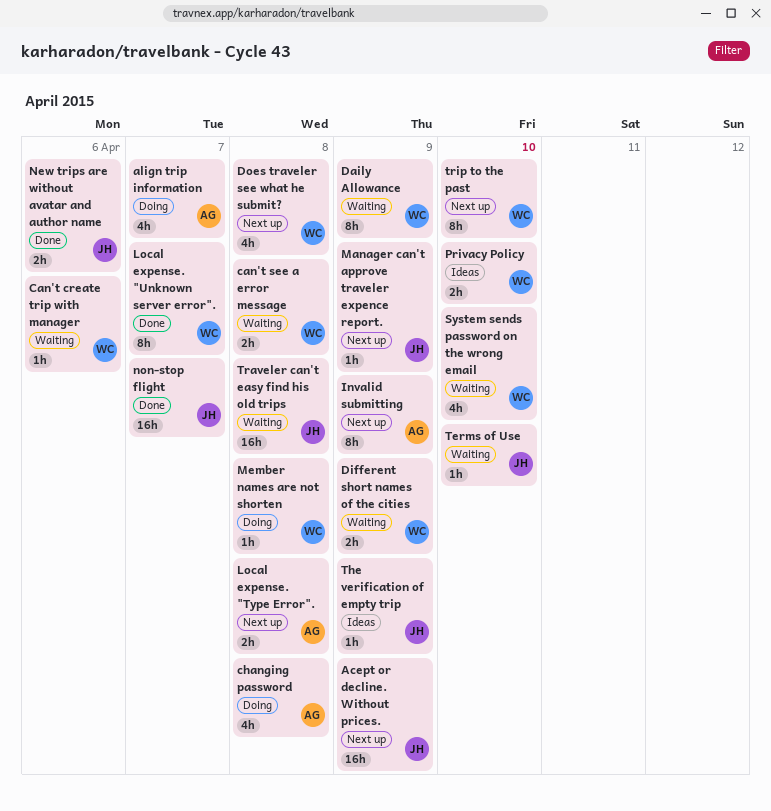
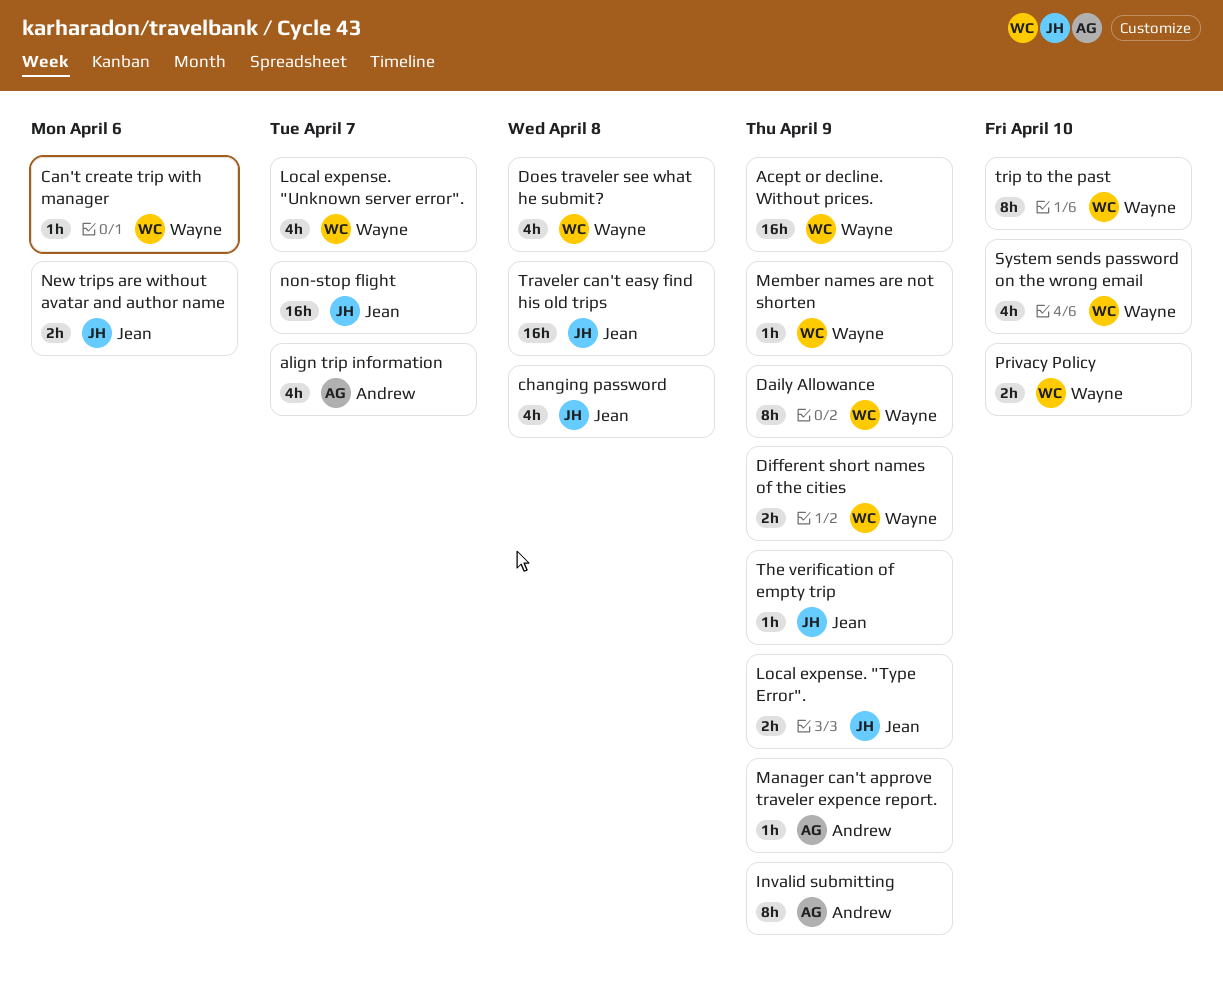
Acept or decline. Without prices., owner: Jean -> Wayne
can't see a error message: present -> none
changing password, owner: Andrew -> Jean
Local expense. "Type Error"., owner: Andrew -> Jean
Local expense. "Type Error"., due: Apr 8 -> Apr 9
Local expense. "Unknown server error"., estimate: 8h -> 4h
Manager can't approve traveler expence report., owner: Jean -> Andrew
Member names are not shorten, due: Apr 8 -> Apr 9
Terms of Use: present -> none

